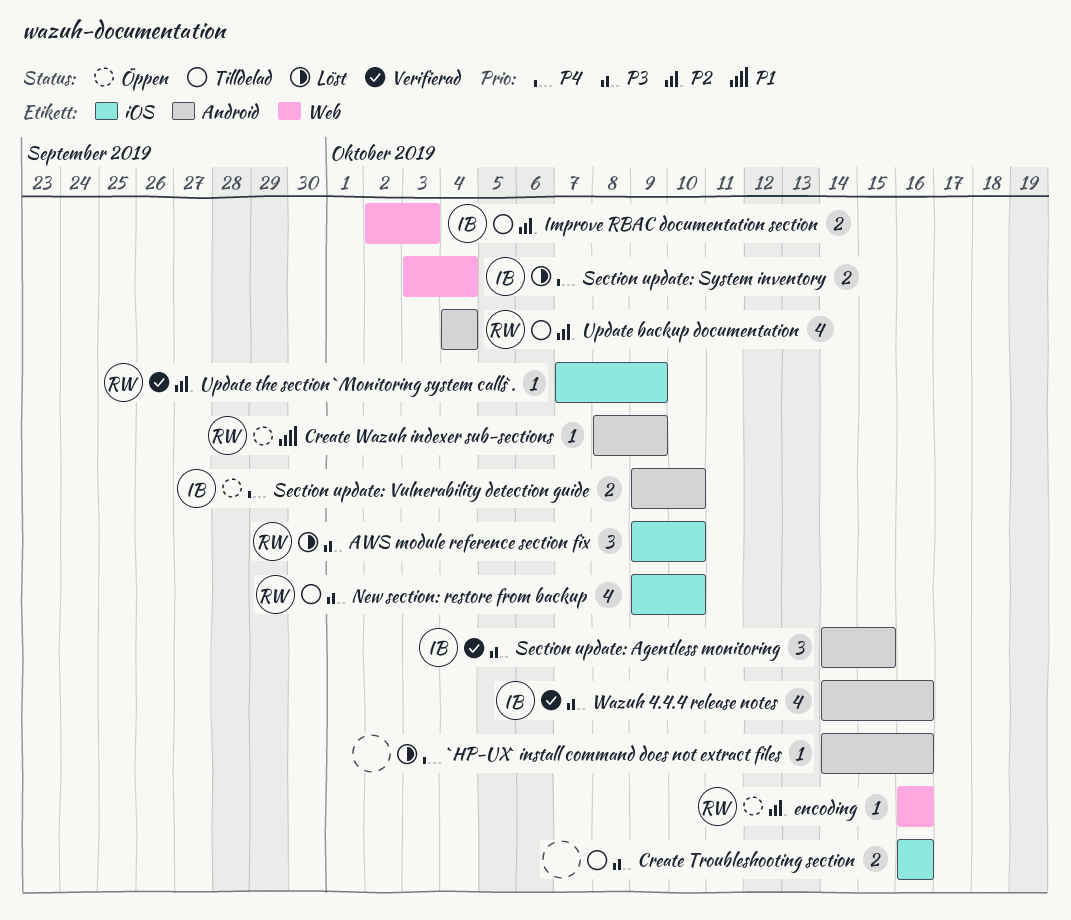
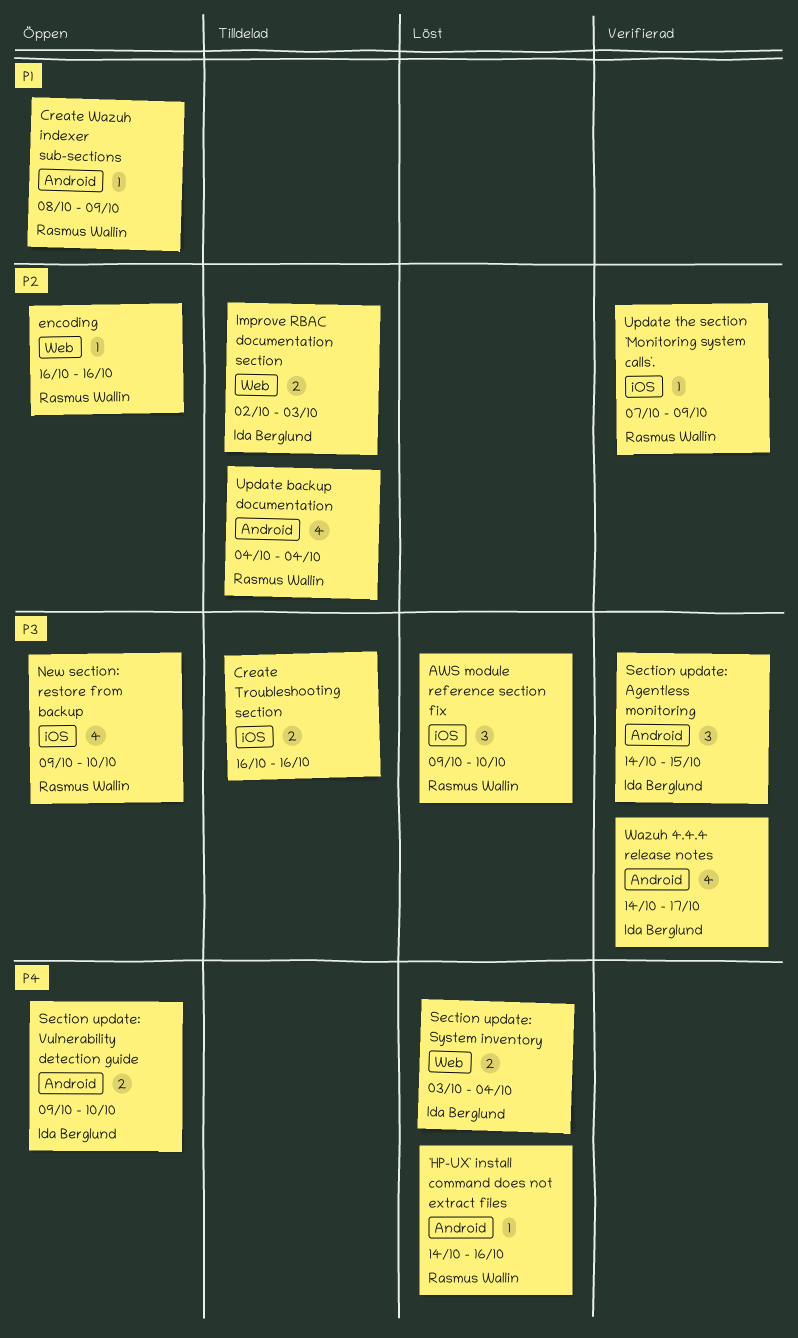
`HP-UX` install command does not extract files, owner: none -> Rasmus Wallin
New section: restore from backup, status: Tilldelad -> Öppen
Wazuh 4.4.4 release notes, due: Oct 16 -> Oct 17

